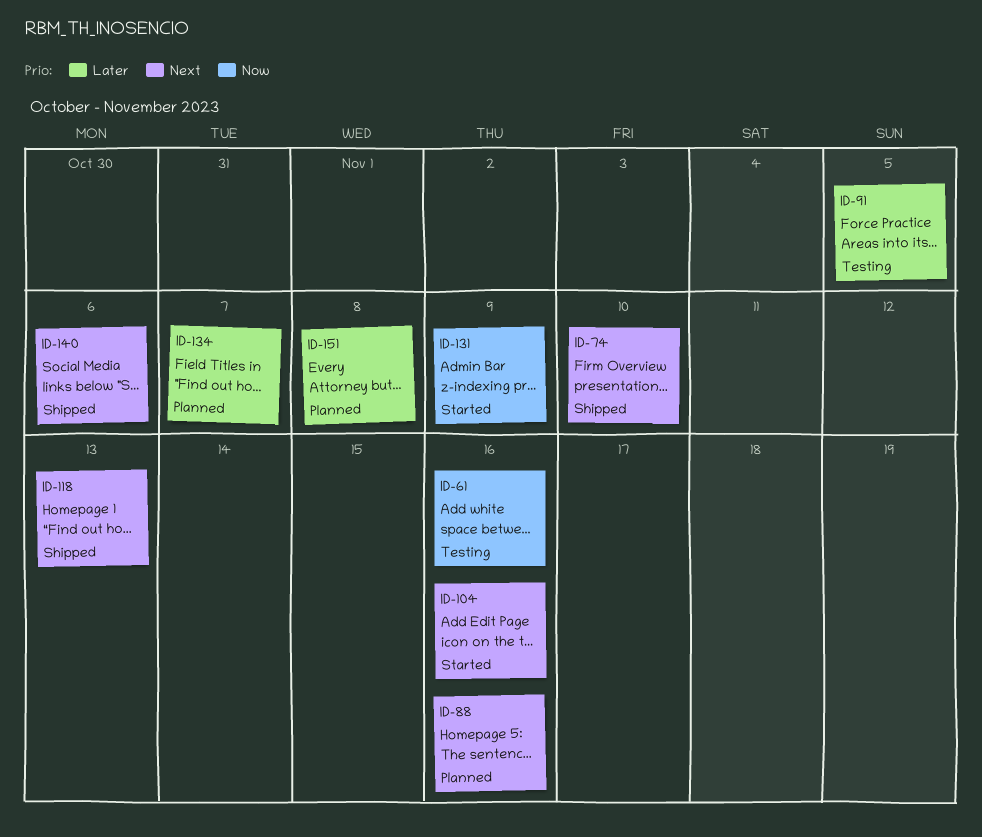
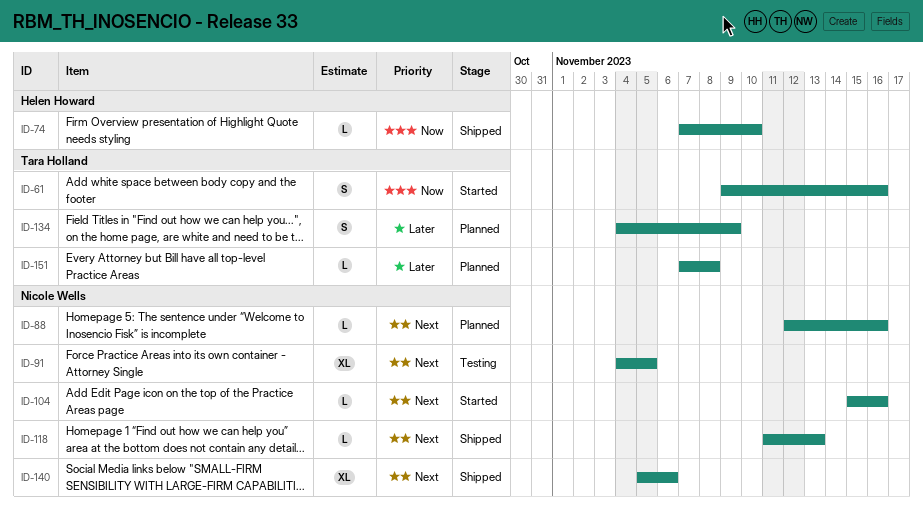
ID-61, status: Testing -> Started
ID-74, priority: Next -> Now
ID-91, priority: Later -> Next
ID-131: present -> none
ID-134, due: Nov 7 -> Nov 9

